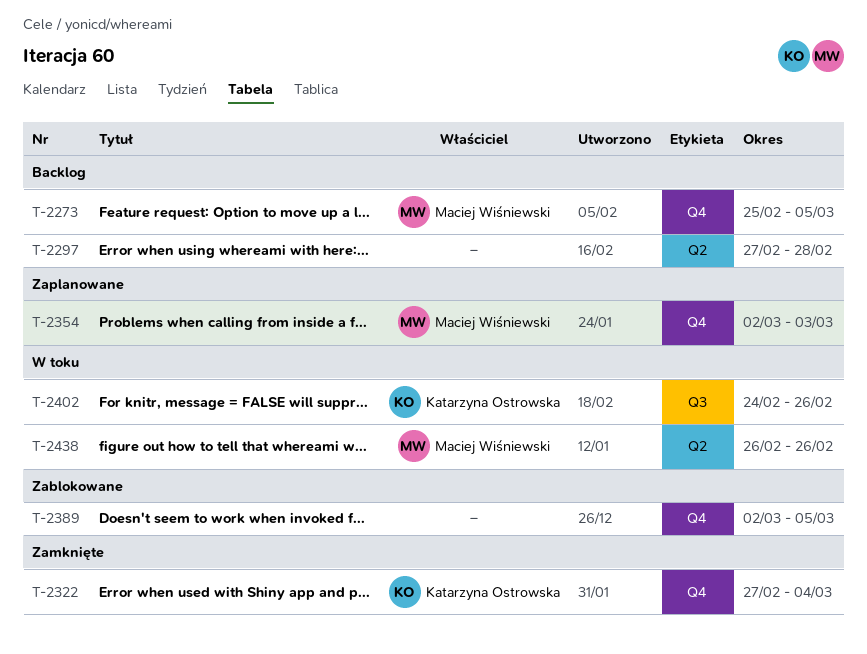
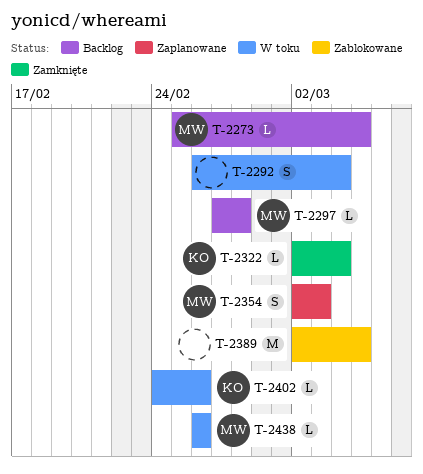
T-2292: none -> present
T-2297, owner: none -> Maciej Wiśniewski
T-2322, start: Feb 27 -> Mar 2

